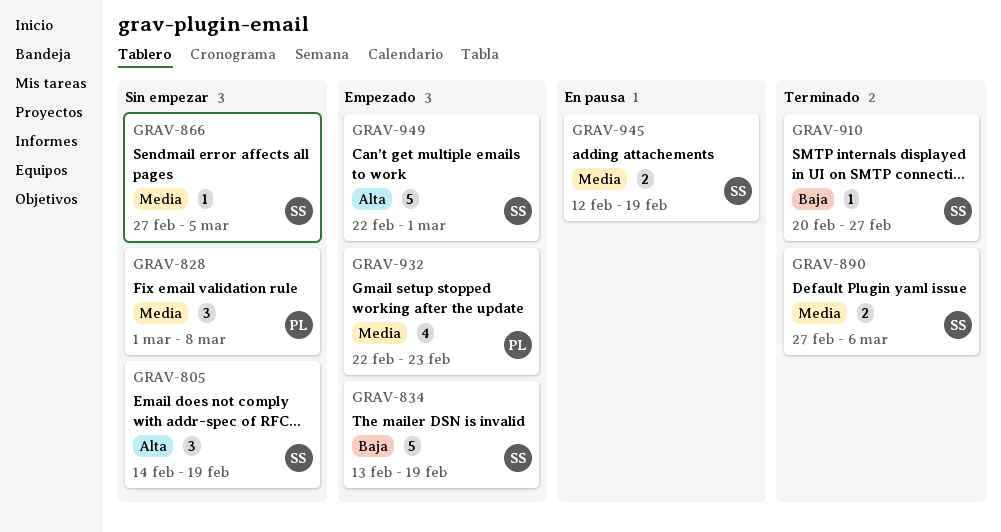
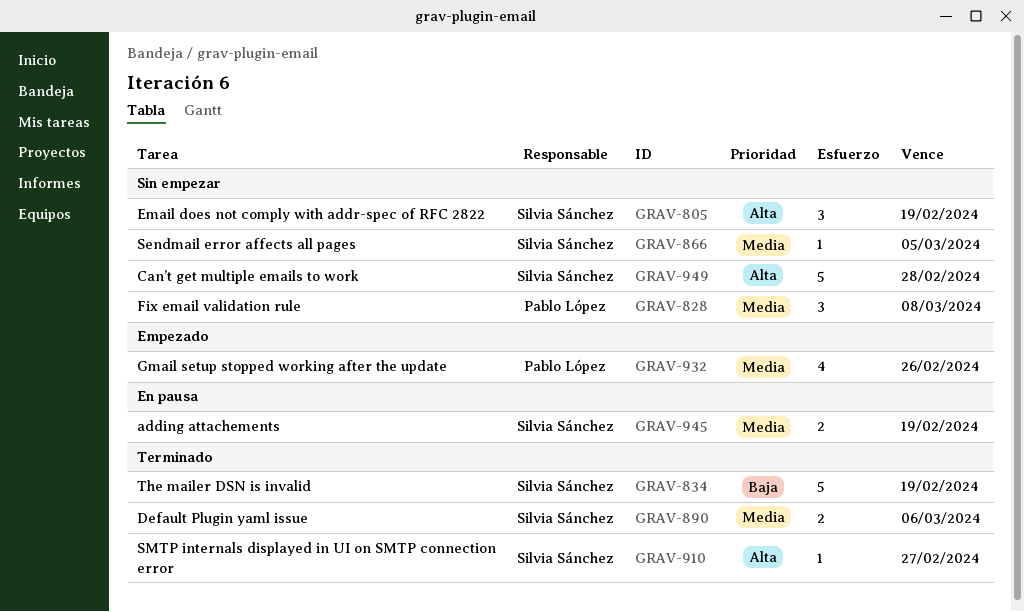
GRAV-834, status: Empezado -> Terminado
GRAV-910, priority: Baja -> Alta
GRAV-932, due: Feb 23 -> Feb 26
GRAV-949, status: Empezado -> Sin empezar
GRAV-949, due: Mar 1 -> Feb 28

